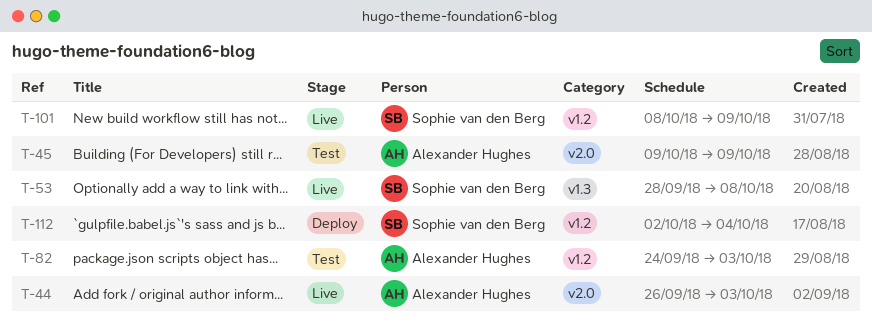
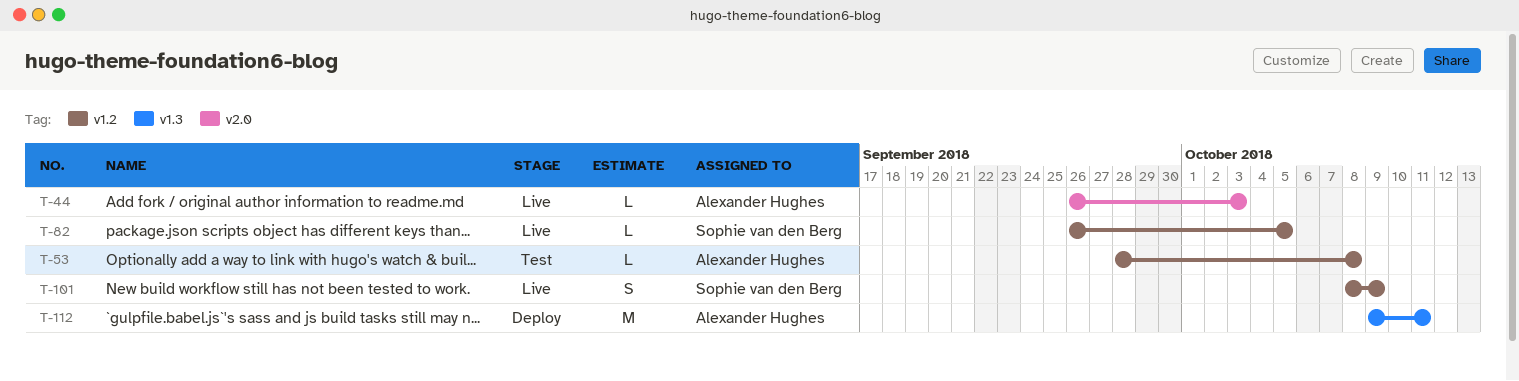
T-45: present -> none
T-53, status: Live -> Test
T-53, owner: Sophie van den Berg -> Alexander Hughes
T-53, label: v1.3 -> v1.2
T-82, status: Test -> Live
T-82, owner: Alexander Hughes -> Sophie van den Berg
T-82, start: Sep 24 -> Sep 26
T-82, due: Oct 3 -> Oct 5
T-112, owner: Sophie van den Berg -> Alexander Hughes
T-112, label: v1.2 -> v1.3
T-112, start: Oct 2 -> Oct 9
T-112, due: Oct 4 -> Oct 11

